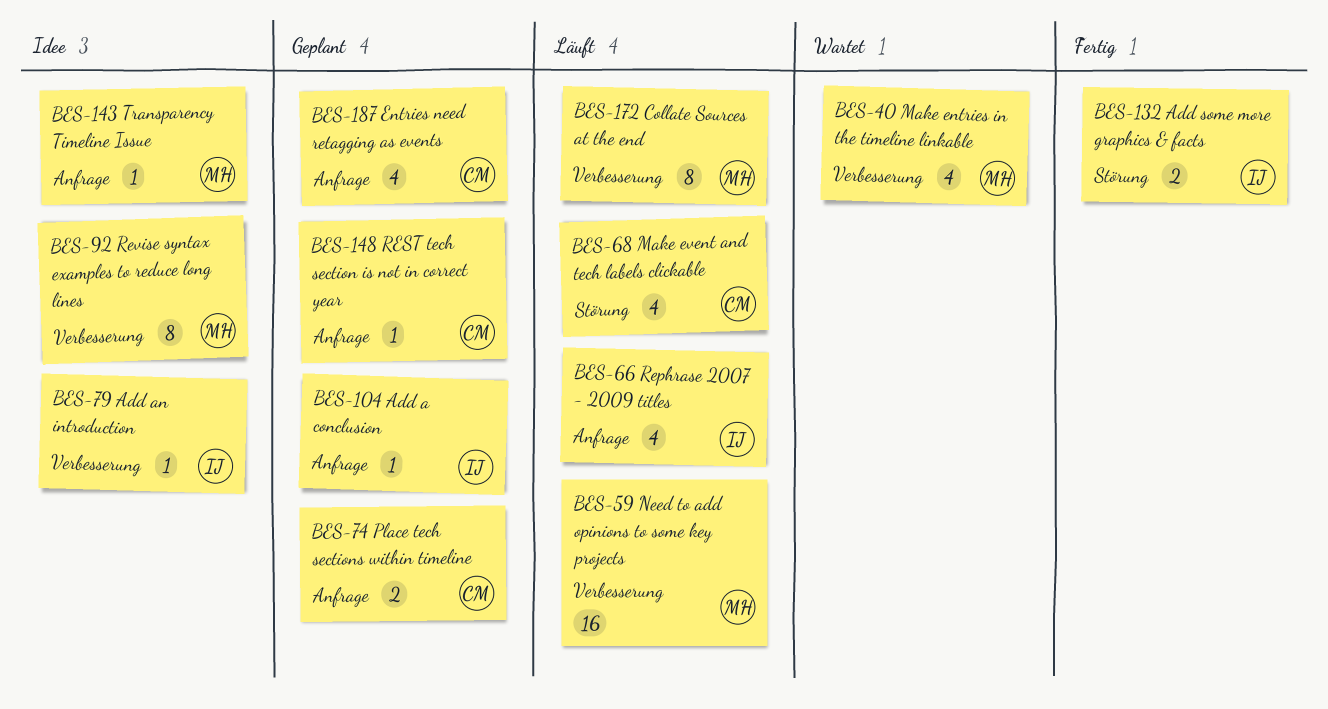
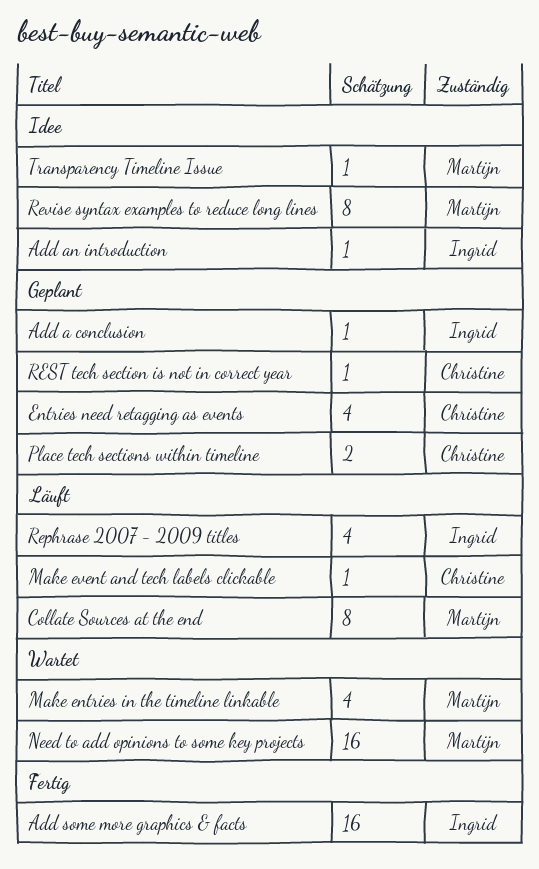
Add some more graphics & facts, estimate: 2 -> 16
Make event and tech labels clickable, estimate: 4 -> 1
Need to add opinions to some key projects, status: Läuft -> Wartet

